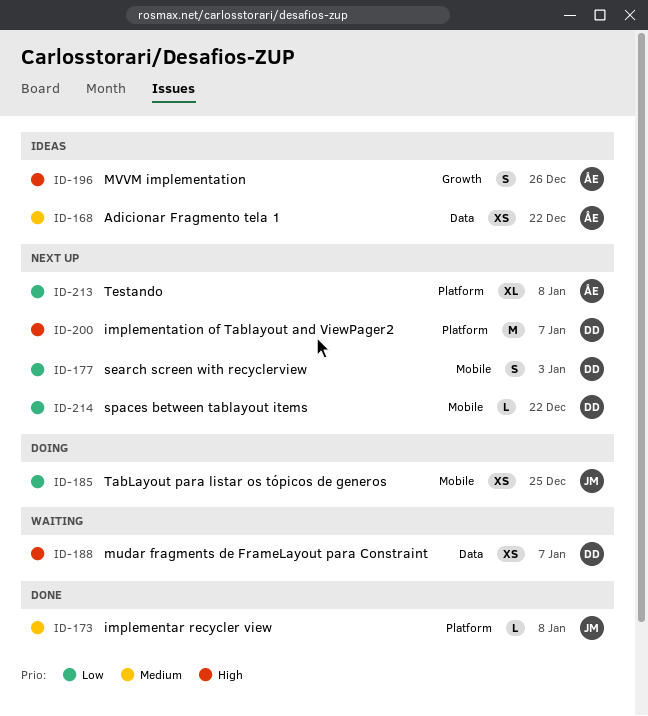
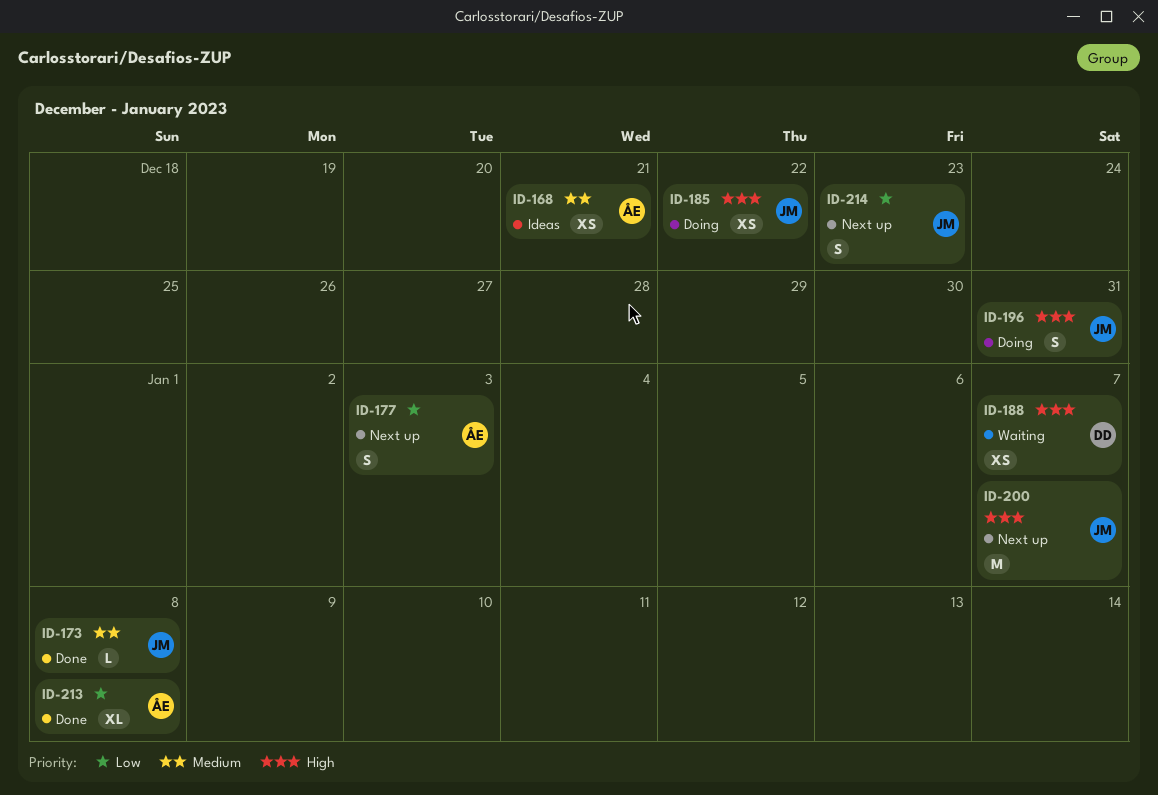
ID-168, due: Dec 22 -> Dec 21
ID-177, owner: DD -> ÅE
ID-185, priority: Low -> High
ID-185, due: Dec 25 -> Dec 22
ID-196, status: Ideas -> Doing
ID-196, owner: ÅE -> JM
ID-196, due: Dec 26 -> Dec 31
ID-200, owner: DD -> JM
ID-213, status: Next up -> Done
ID-214, owner: DD -> JM
ID-214, estimate: L -> S
ID-214, due: Dec 22 -> Dec 23

